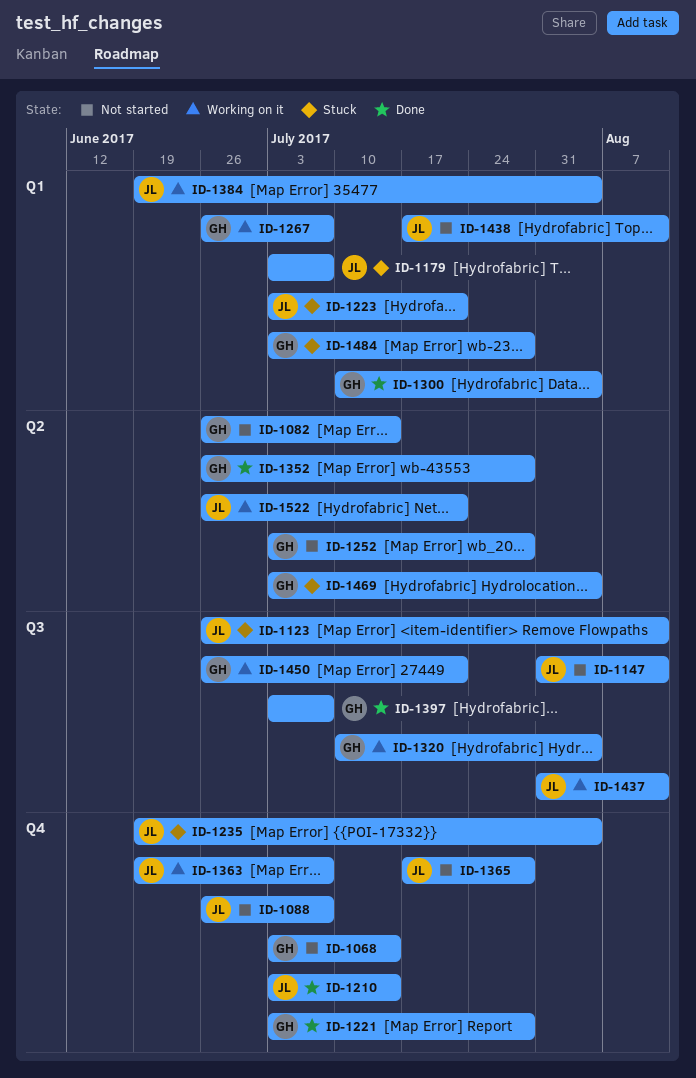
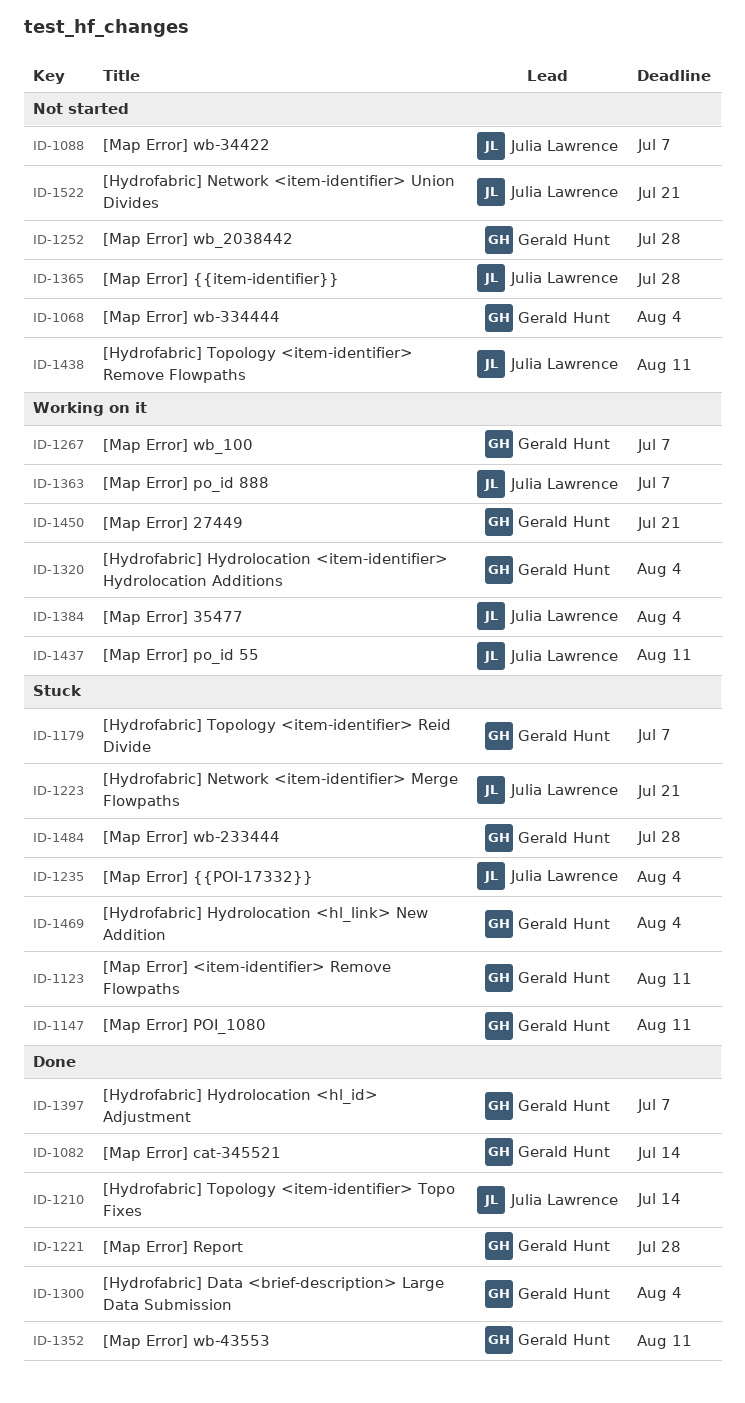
ID-1068, due: Jul 14 -> Aug 4
ID-1082, status: Not started -> Done
ID-1123, owner: Julia Lawrence -> Gerald Hunt
ID-1147, status: Not started -> Stuck
ID-1147, owner: Julia Lawrence -> Gerald Hunt
ID-1179, owner: Julia Lawrence -> Gerald Hunt
ID-1352, due: Jul 28 -> Aug 11
ID-1522, status: Working on it -> Not started

